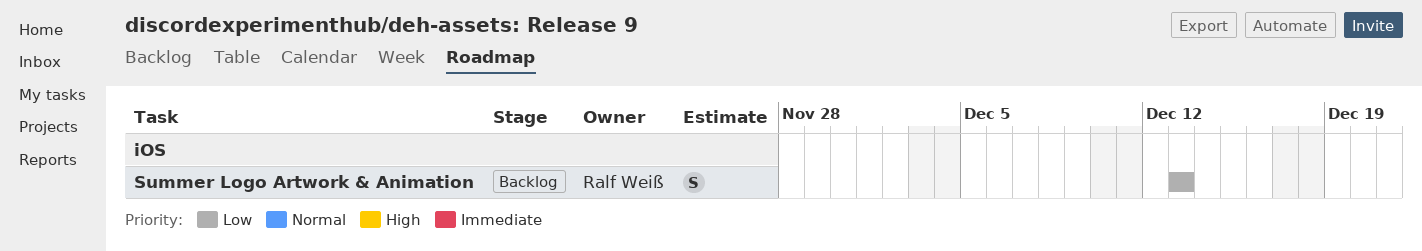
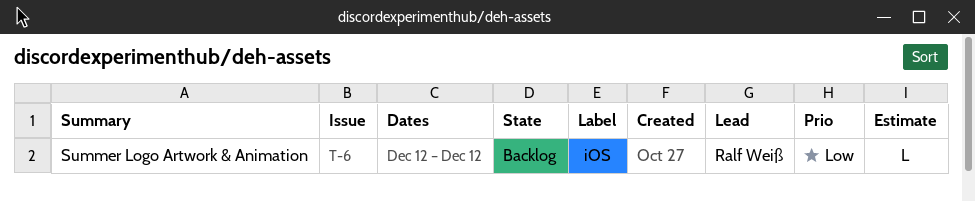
Summer Logo Artwork & Animation, estimate: S -> L
Summer Logo Artwork & Animation, start: Dec 13 -> Dec 12
Summer Logo Artwork & Animation, due: Dec 13 -> Dec 12

